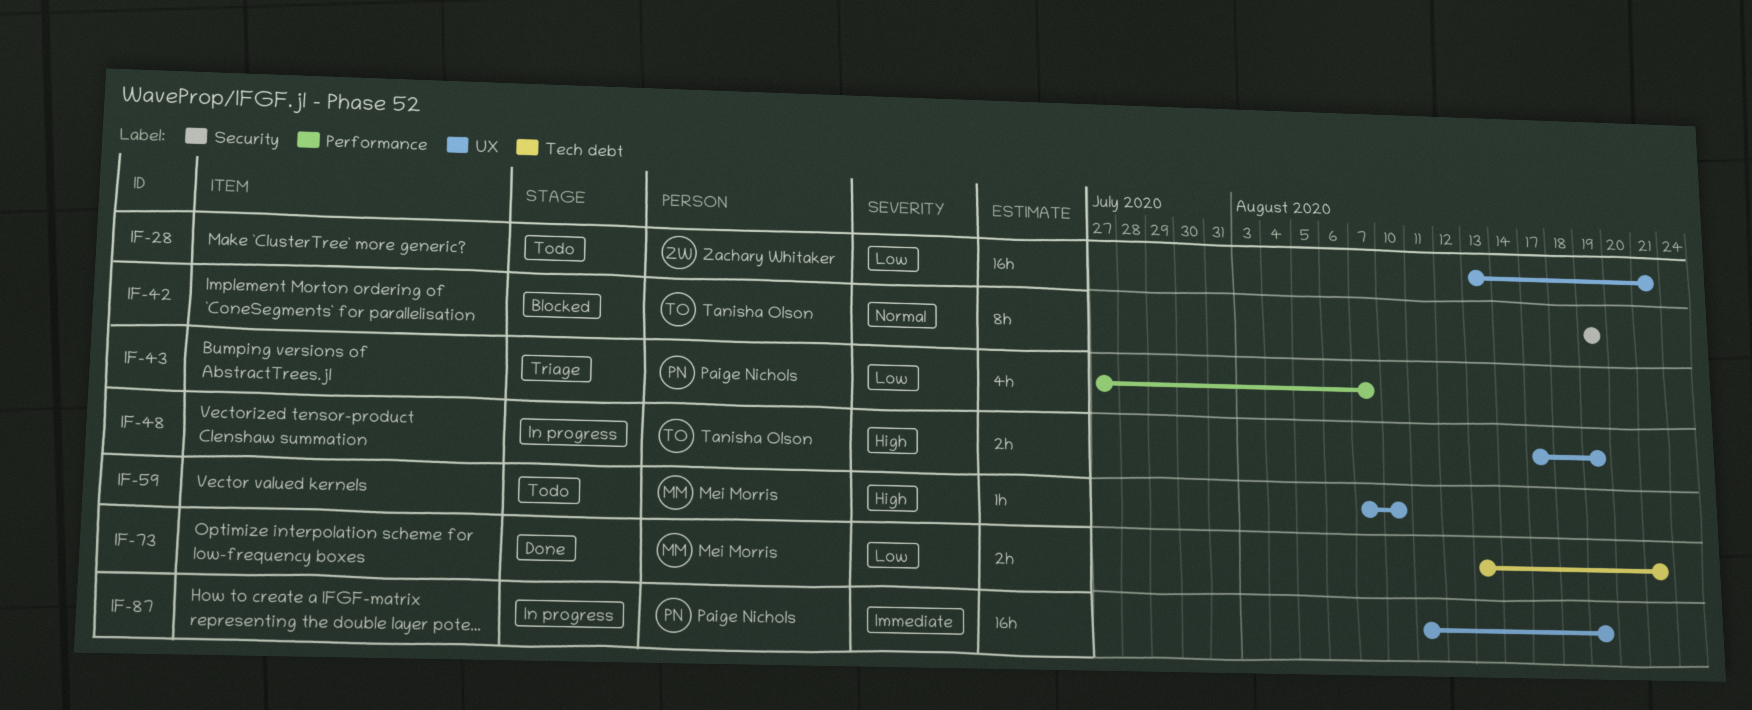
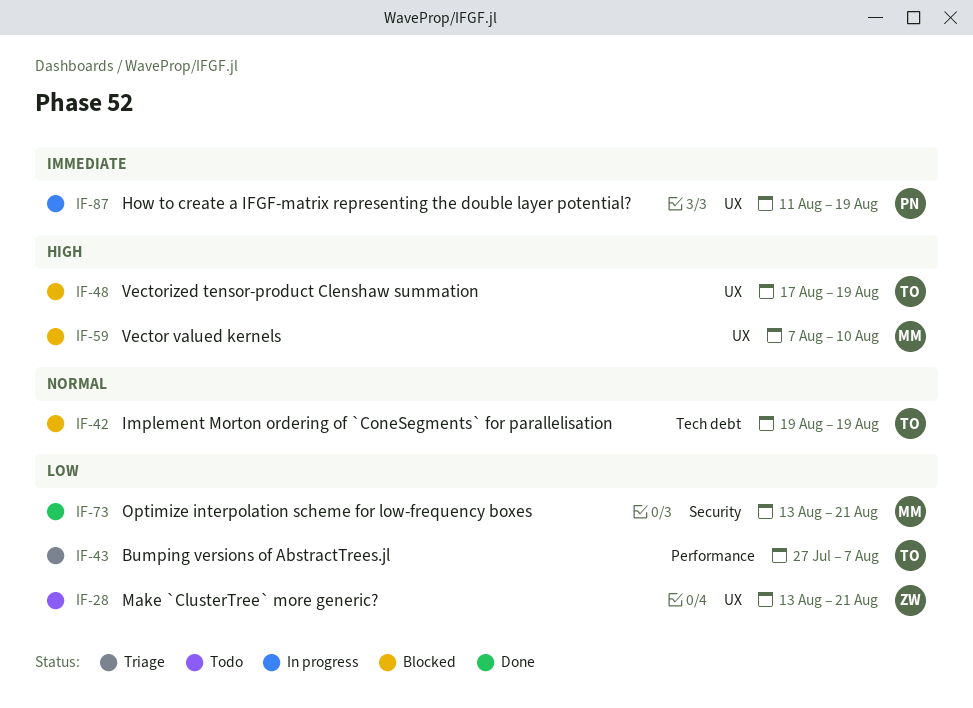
IF-42, label: Security -> Tech debt
IF-43, owner: Paige Nichols -> Tanisha Olson
IF-48, status: In progress -> Blocked
IF-59, status: Todo -> Blocked
IF-73, label: Tech debt -> Security

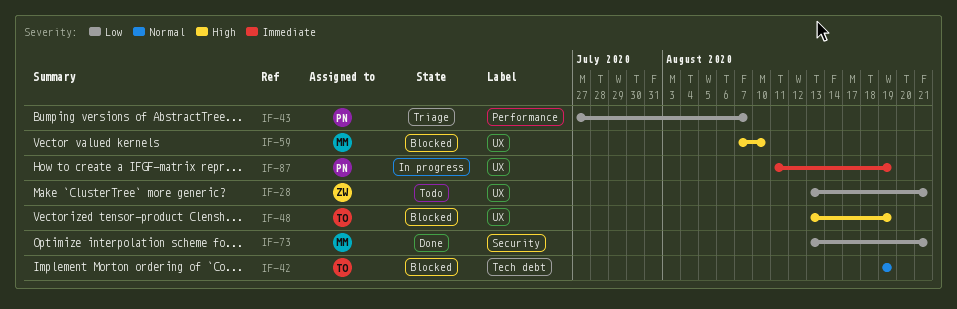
IF-43, owner: TO -> PN
IF-48, start: Aug 17 -> Aug 13

